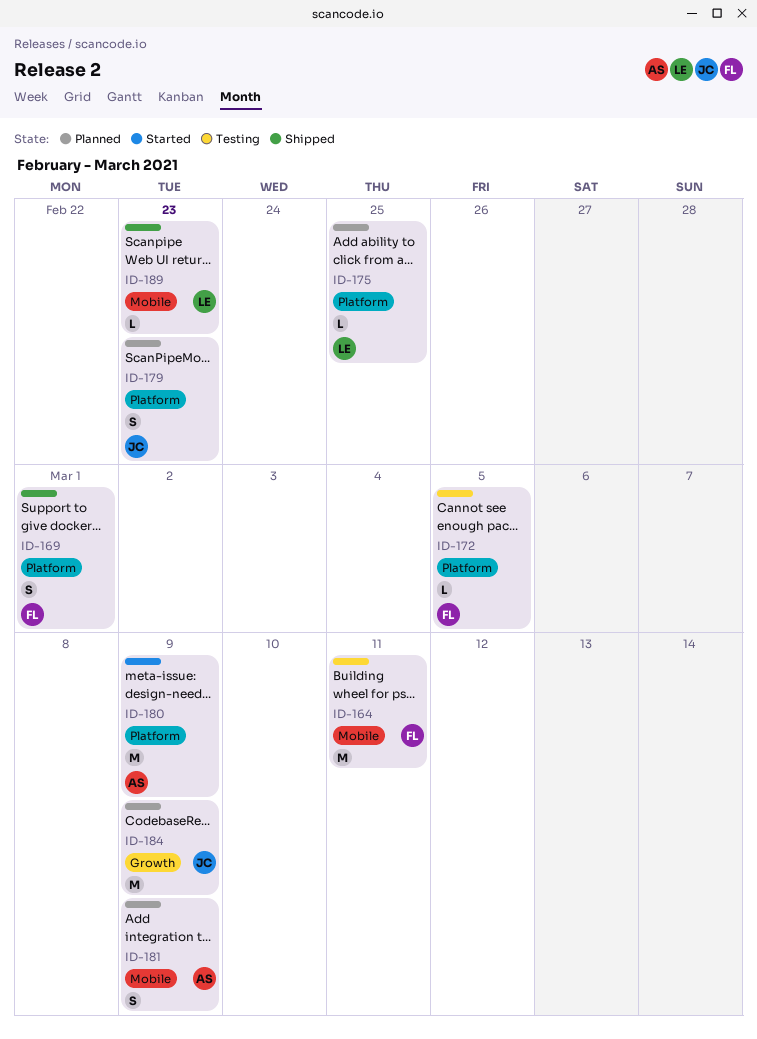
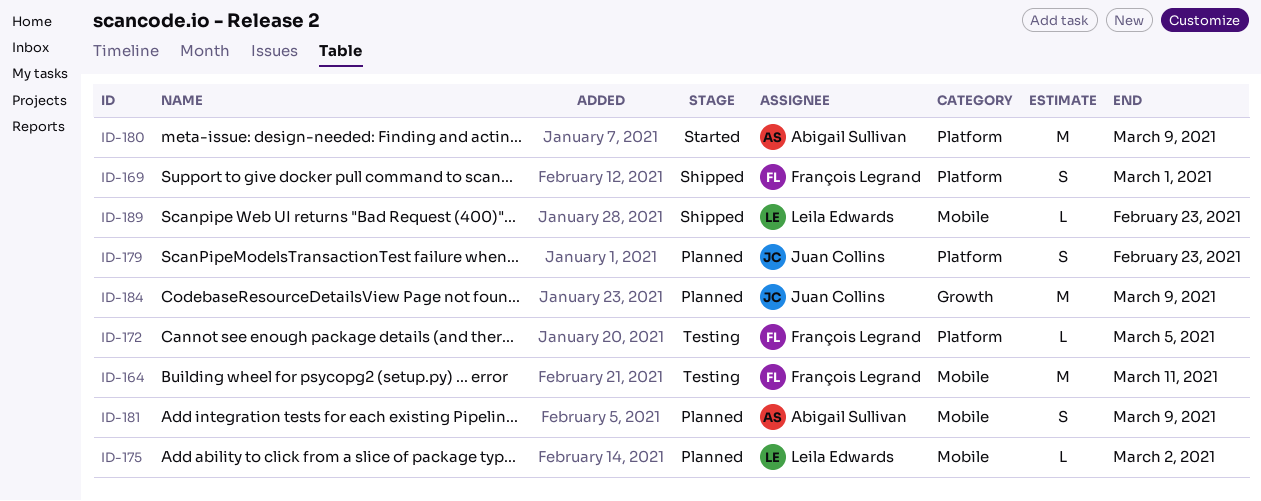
ID-175, label: Platform -> Mobile
ID-175, due: Feb 25 -> Mar 2

